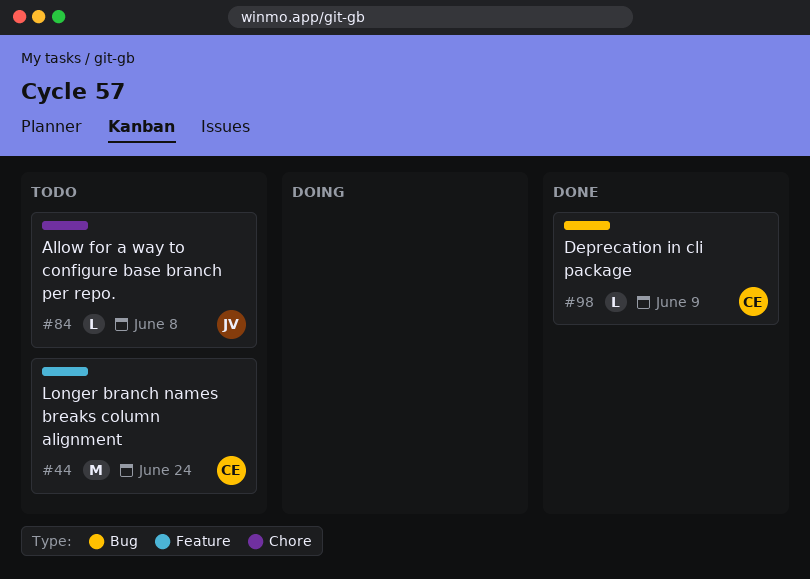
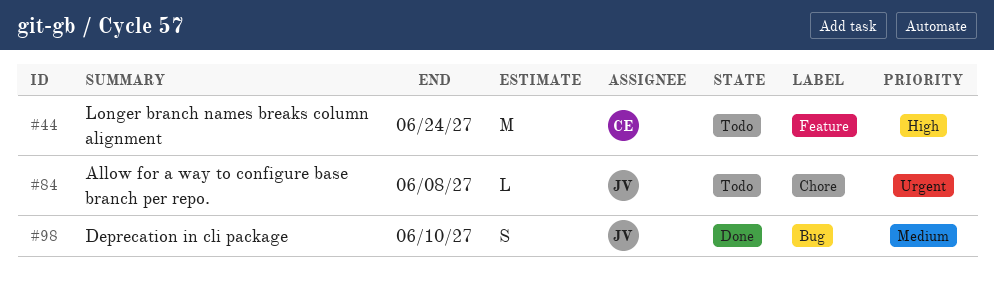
#98, owner: CE -> JV
#98, estimate: L -> S
#98, due: Jun 9 -> Jun 10

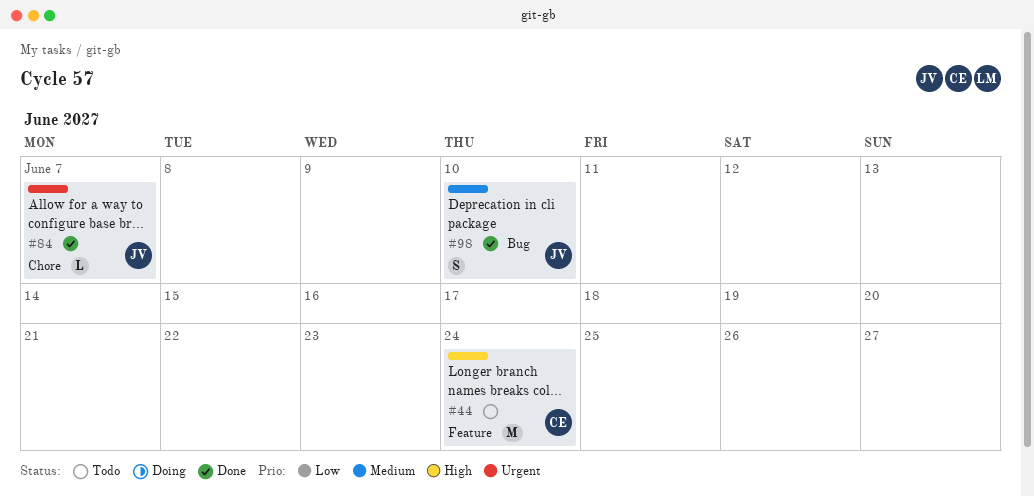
#84, status: Todo -> Done
#84, due: Jun 8 -> Jun 7

